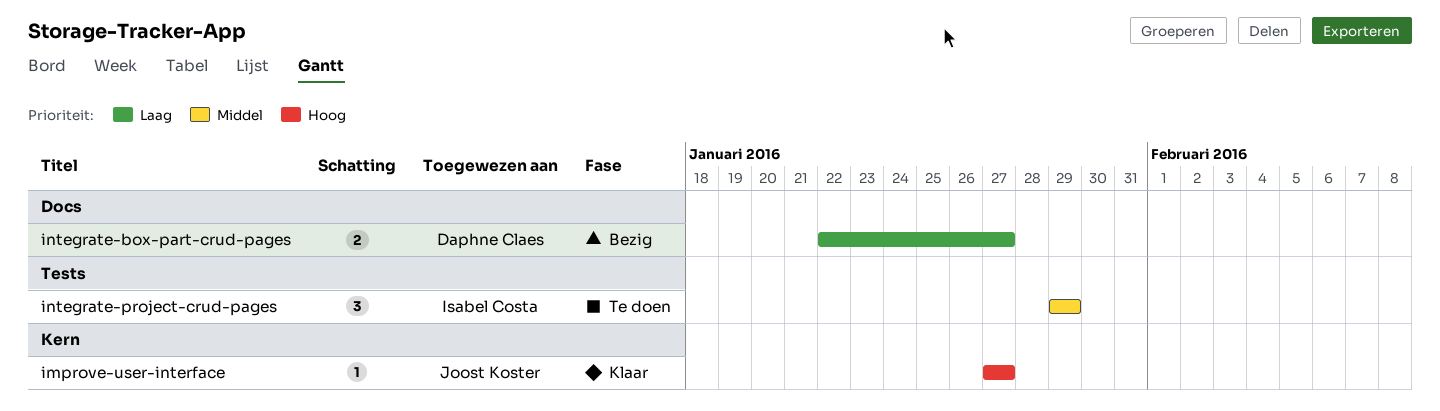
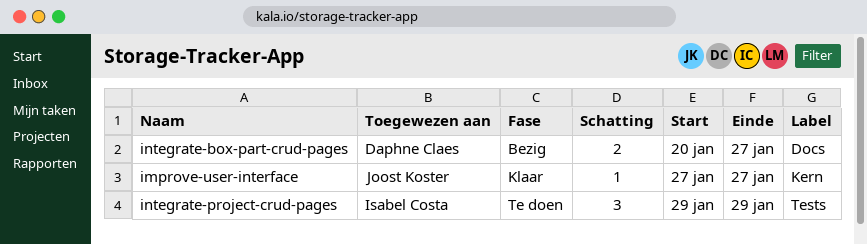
integrate-box-part-crud-pages, start: Jan 22 -> Jan 20

